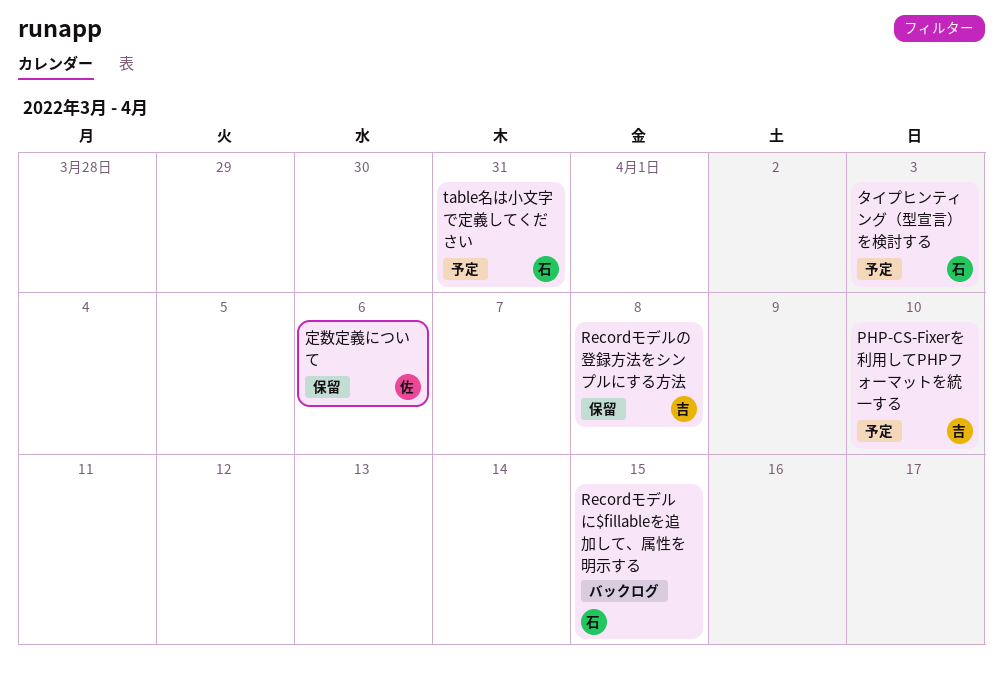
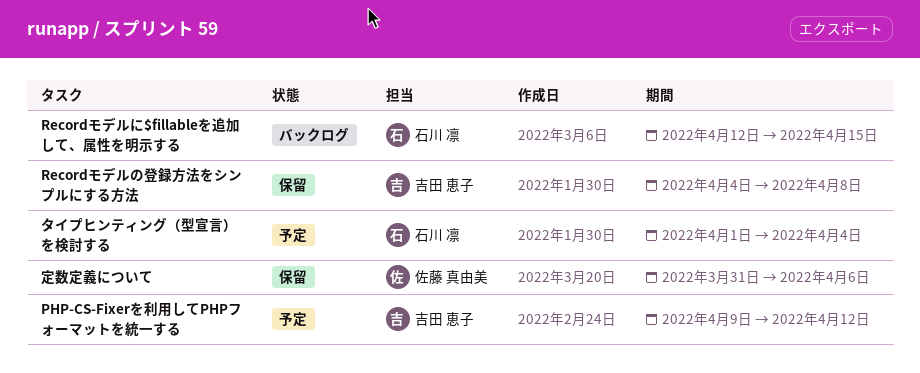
PHP-CS-Fixerを利用してPHPフォーマットを統一する, due: Apr 10 -> Apr 12
table名は小文字で定義してください: present -> none
タイプヒンティング（型宣言）を検討する, due: Apr 3 -> Apr 4

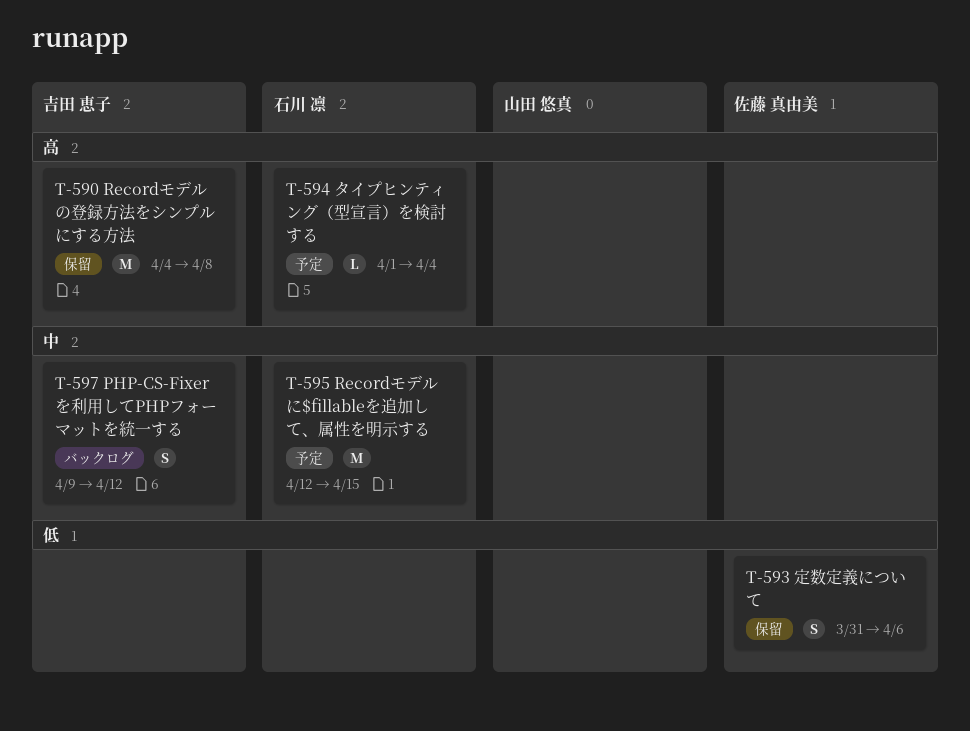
PHP-CS-Fixerを利用してPHPフォーマットを統一する, status: 予定 -> バックログ
Recordモデルに$fillableを追加して、属性を明示する, status: バックログ -> 予定

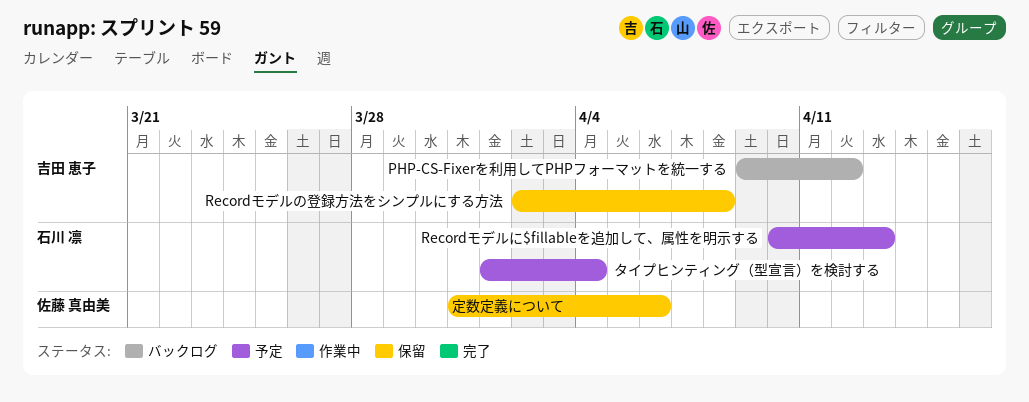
Recordモデルに$fillableを追加して、属性を明示する, start: Apr 12 -> Apr 10
Recordモデルに$fillableを追加して、属性を明示する, due: Apr 15 -> Apr 13
Recordモデルの登録方法をシンプルにする方法, start: Apr 4 -> Apr 2

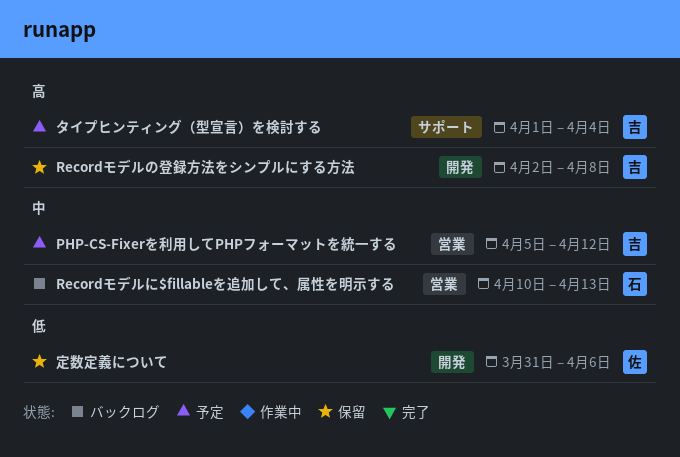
PHP-CS-Fixerを利用してPHPフォーマットを統一する, status: バックログ -> 予定
PHP-CS-Fixerを利用してPHPフォーマットを統一する, start: Apr 9 -> Apr 5
Recordモデルに$fillableを追加して、属性を明示する, status: 予定 -> バックログ
タイプヒンティング（型宣言）を検討する, owner: 石川 凛 -> 吉田 恵子

